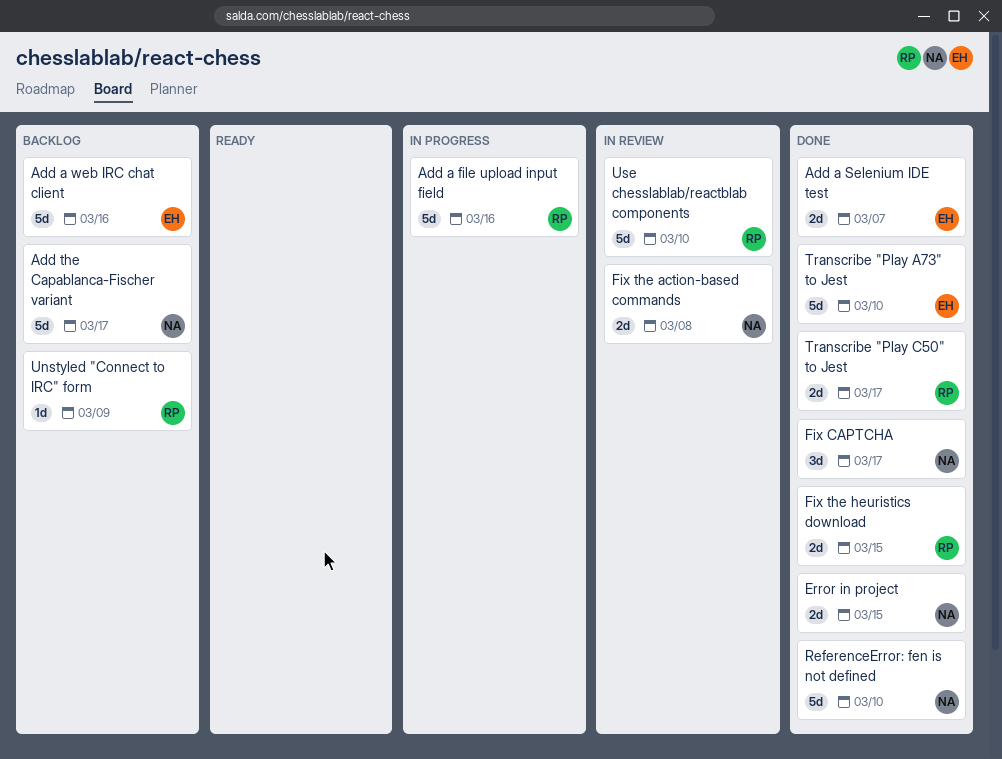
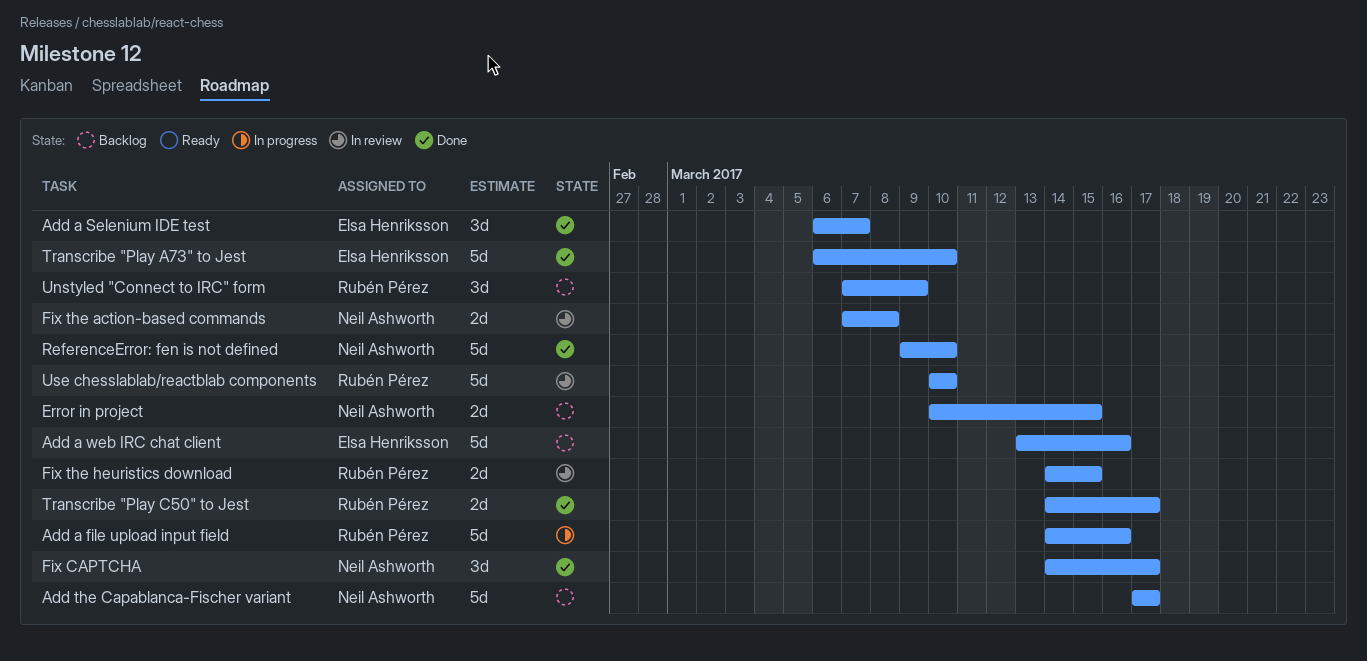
Add a Selenium IDE test, estimate: 2d -> 3d
Error in project, status: Done -> Backlog
Fix the heuristics download, status: Done -> In review
Unstyled "Connect to IRC" form, estimate: 1d -> 3d

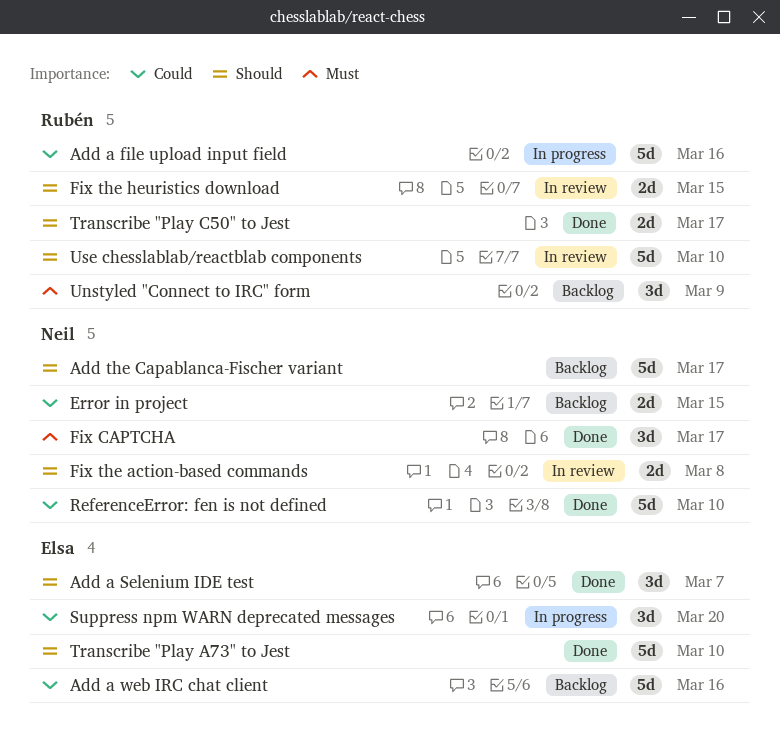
Suppress npm WARN deprecated messages: none -> present

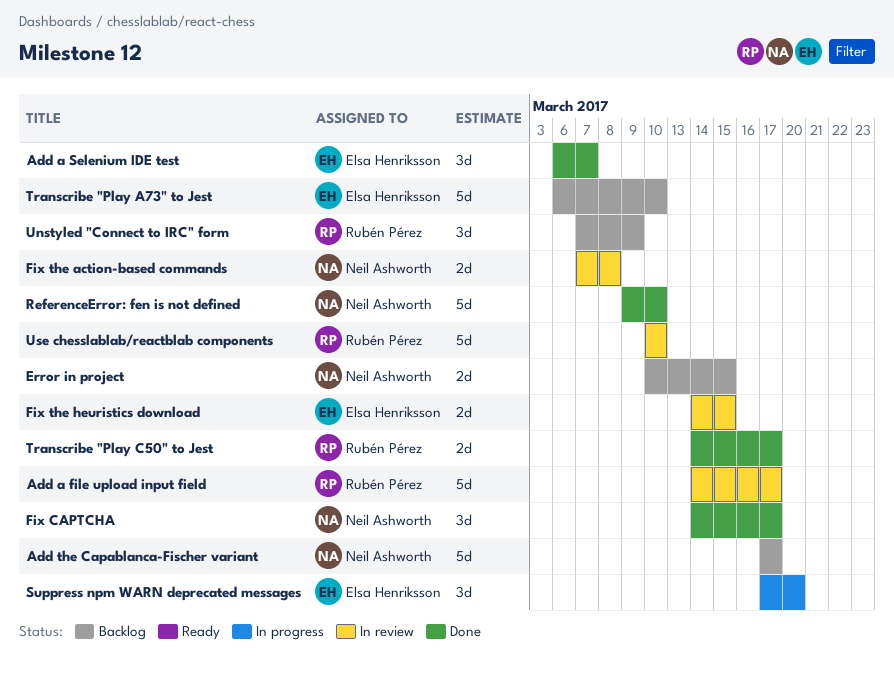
Add a file upload input field, status: In progress -> In review
Add a file upload input field, due: Mar 16 -> Mar 17
Add a web IRC chat client: present -> none
Fix the heuristics download, owner: Rubén Pérez -> Elsa Henriksson
Transcribe "Play A73" to Jest, status: Done -> Backlog

